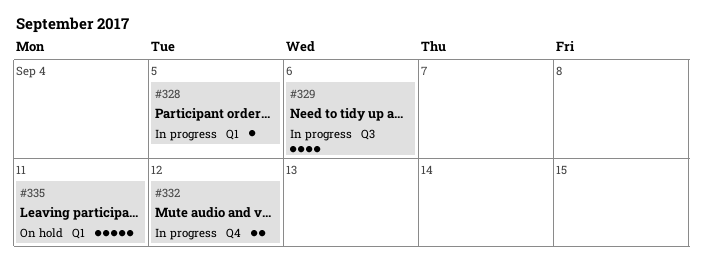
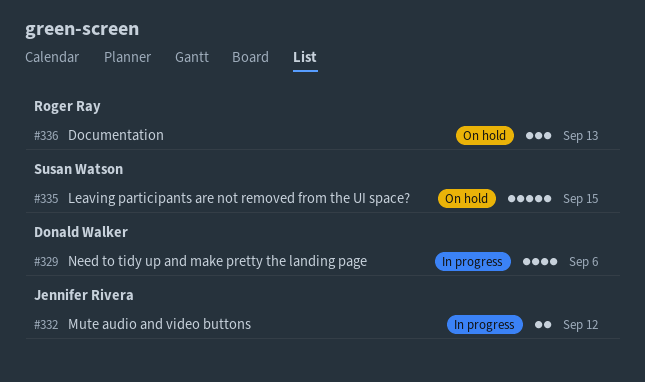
#328: present -> none
#335, due: Sep 11 -> Sep 15
#336: none -> present

